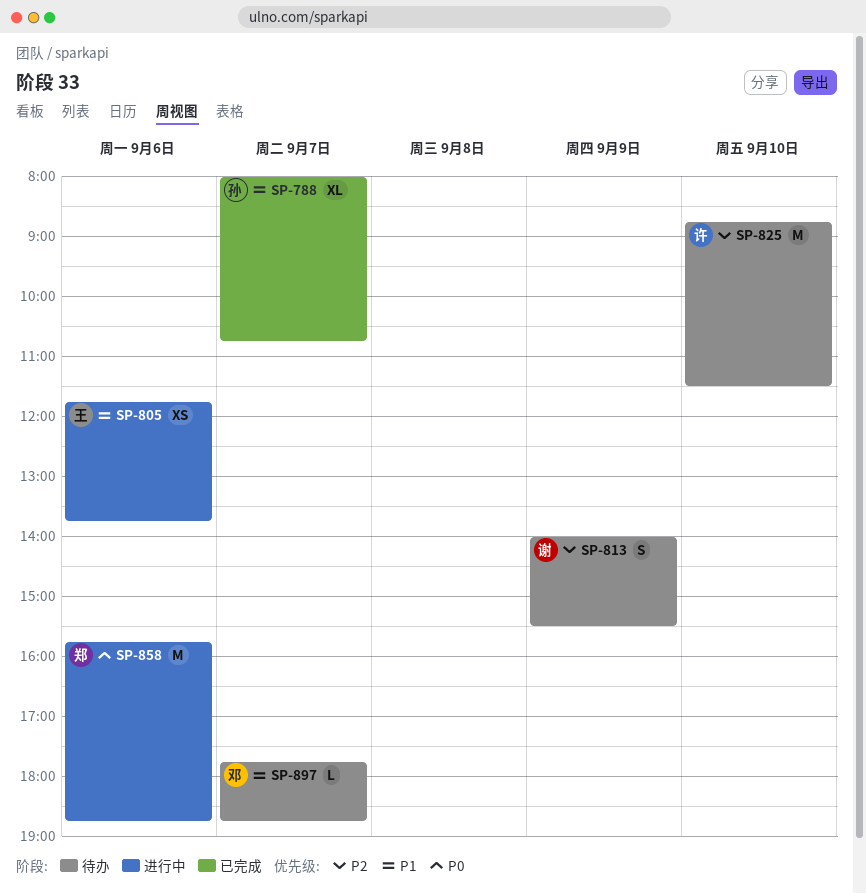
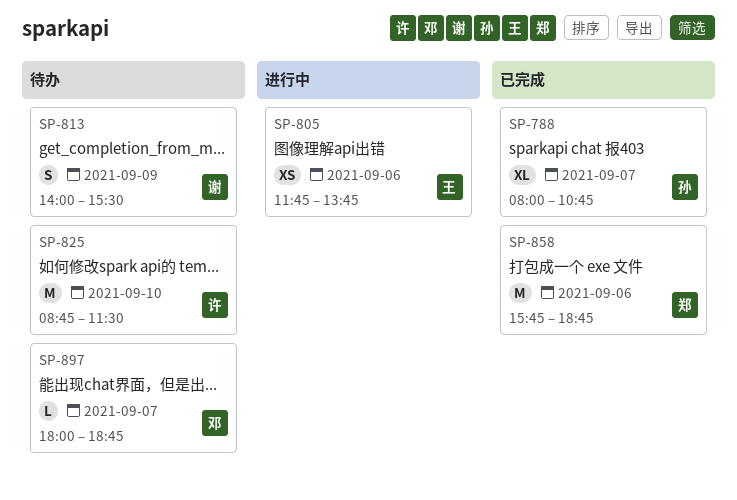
SP-858, status: 进行中 -> 已完成
SP-897, begins: 17:45 -> 18:00

